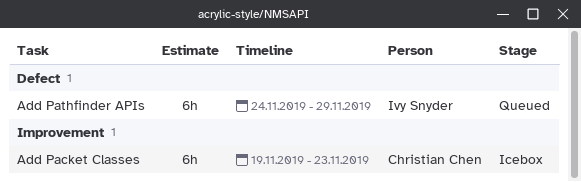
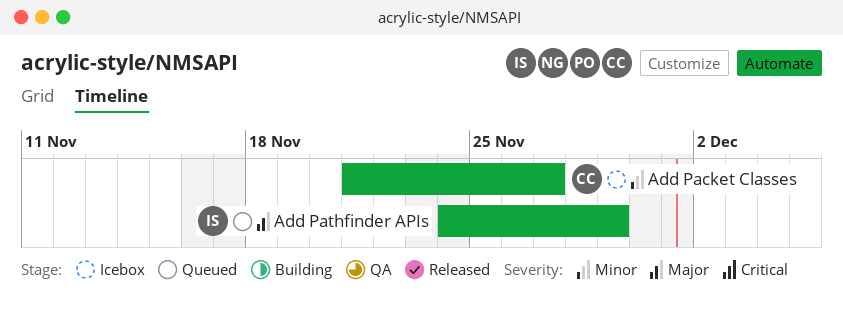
Add Packet Classes, start: Nov 19 -> Nov 21
Add Packet Classes, due: Nov 23 -> Nov 27

